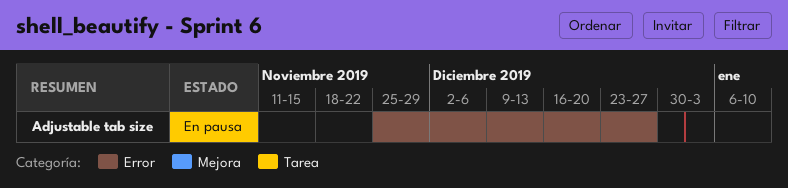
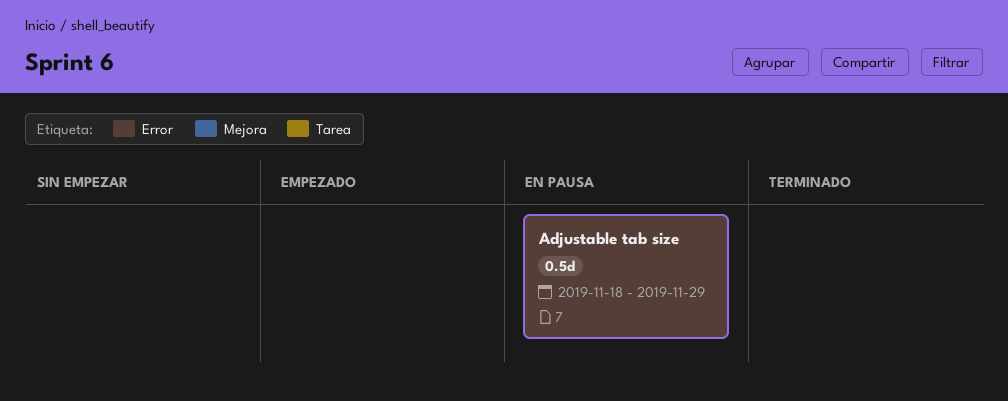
Adjustable tab size, start: Nov 25 -> Nov 18
Adjustable tab size, due: Dec 27 -> Nov 29

